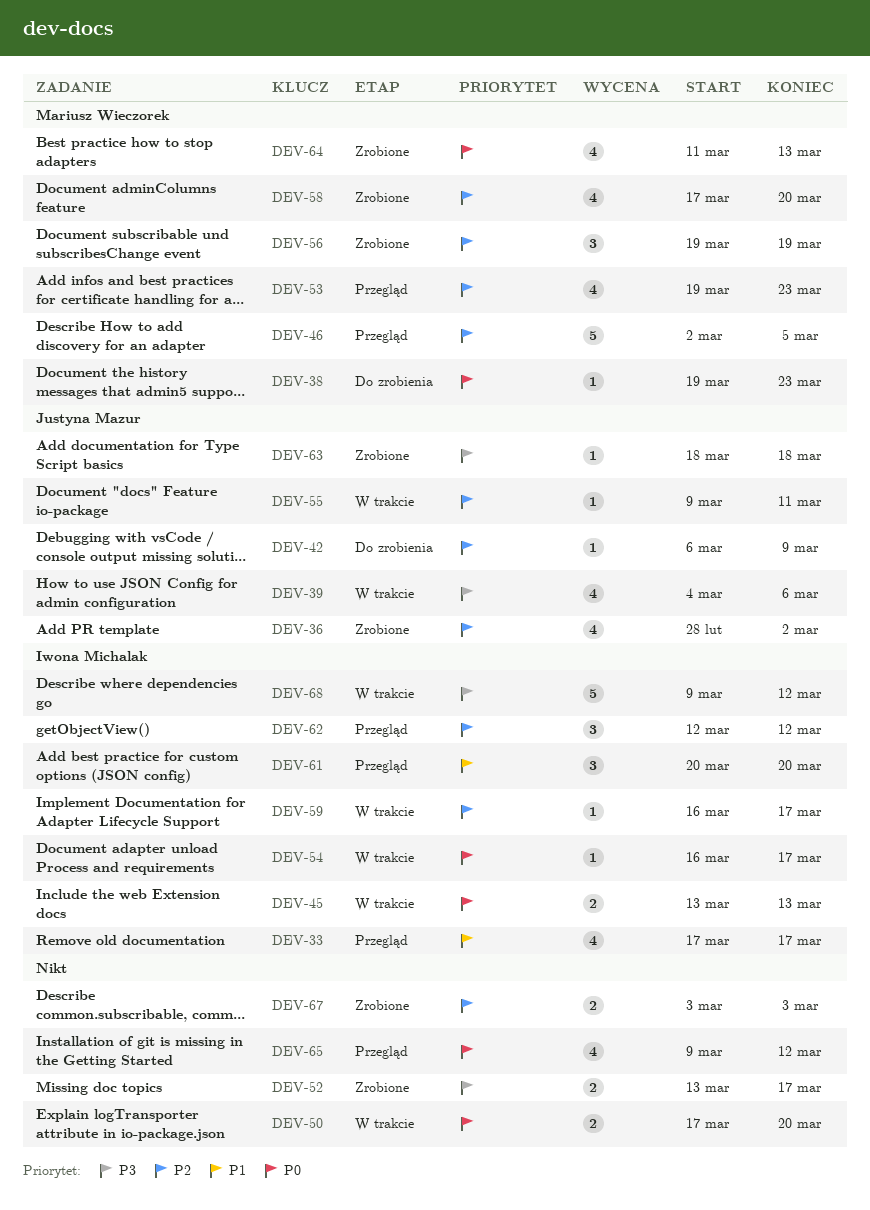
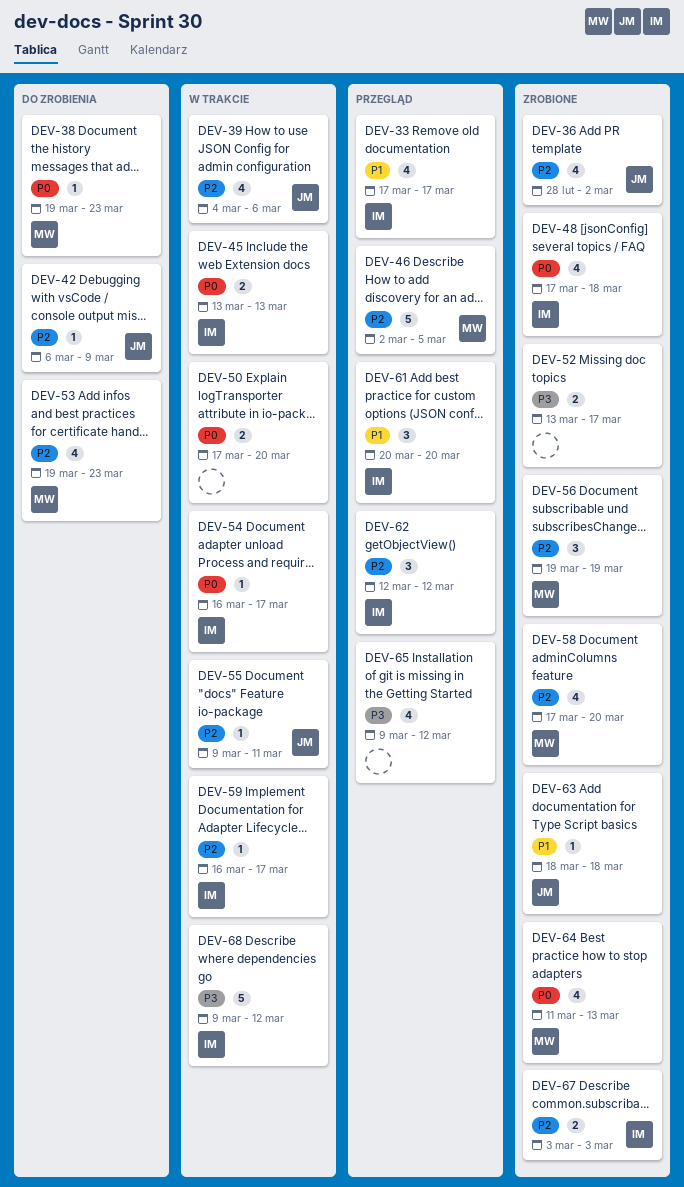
DEV-39, priority: P3 -> P2
DEV-48: none -> present
DEV-53, status: Przegląd -> Do zrobienia
DEV-63, priority: P3 -> P1
DEV-65, priority: P0 -> P3
DEV-67, owner: none -> Iwona Michalak

